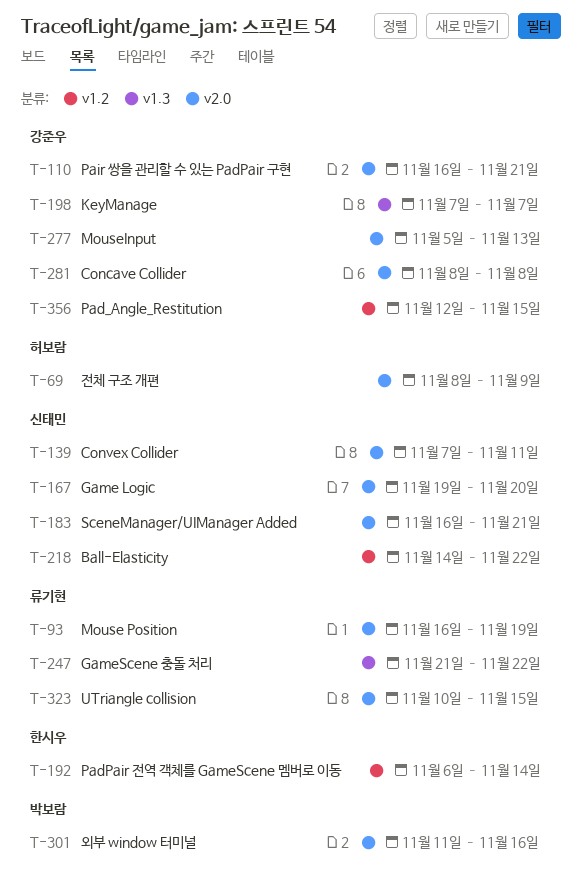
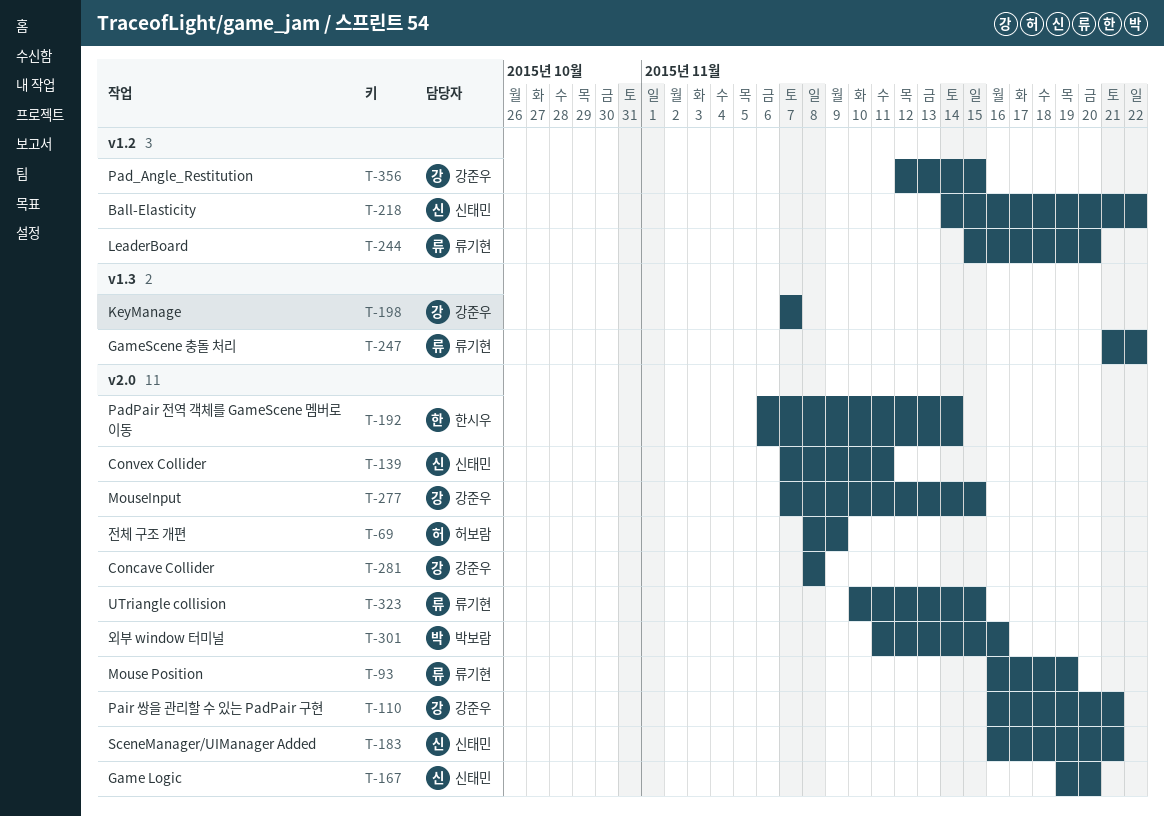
T-192, label: v1.2 -> v2.0
T-244: none -> present
T-277, start: Nov 5 -> Nov 7
T-277, due: Nov 13 -> Nov 15

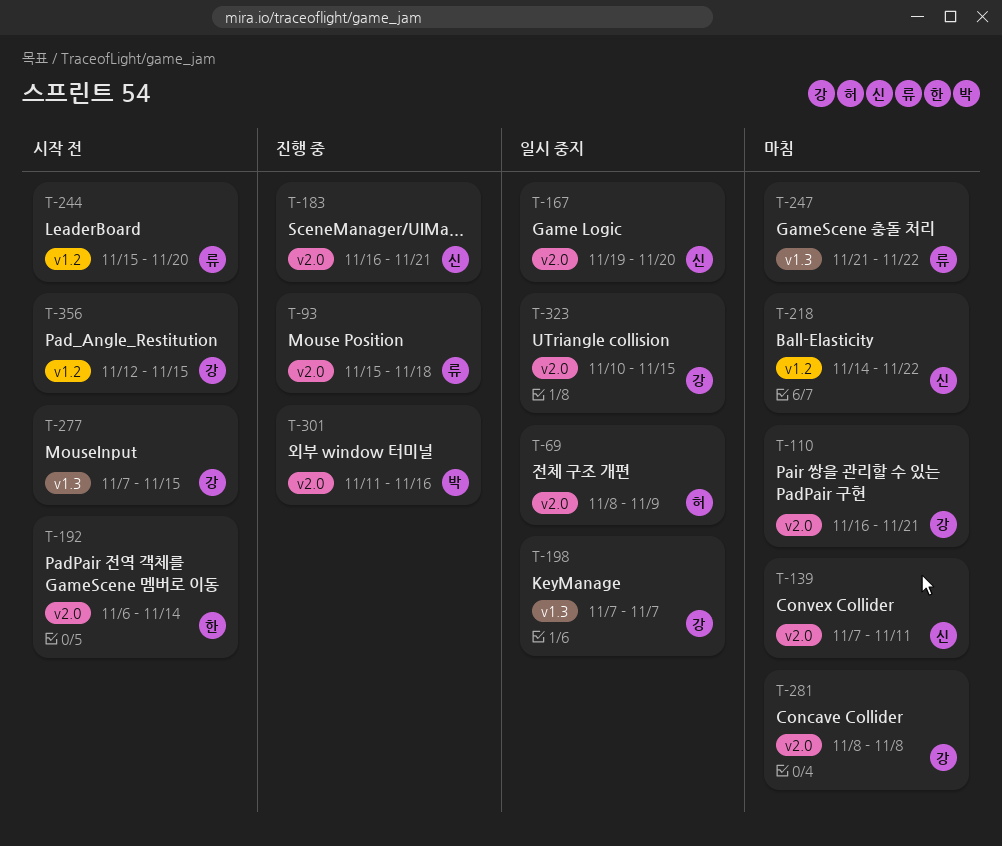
T-93, start: Nov 16 -> Nov 15
T-93, due: Nov 19 -> Nov 18
T-277, label: v2.0 -> v1.3
T-323, owner: 류기현 -> 강준우

